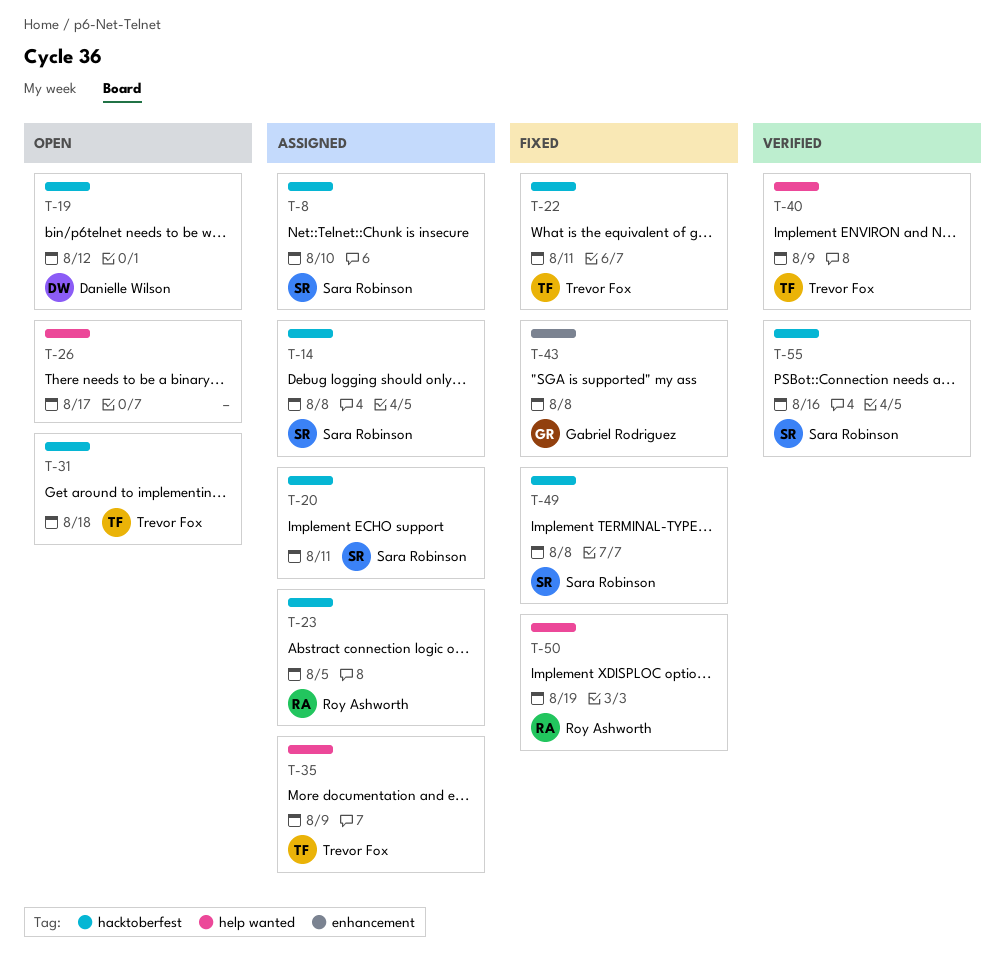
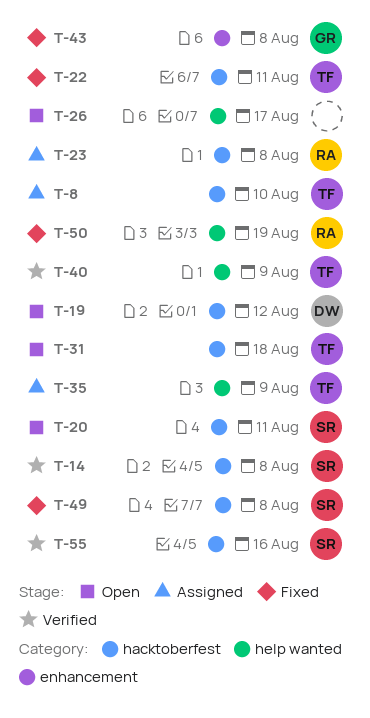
T-8, owner: Sara Robinson -> Trevor Fox
T-14, status: Assigned -> Verified
T-20, status: Assigned -> Open
T-23, due: Aug 5 -> Aug 8

